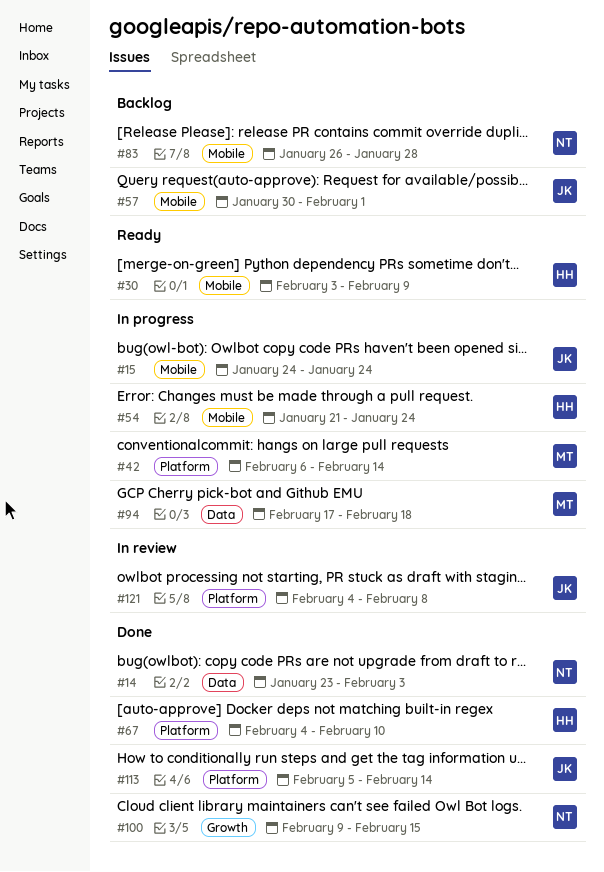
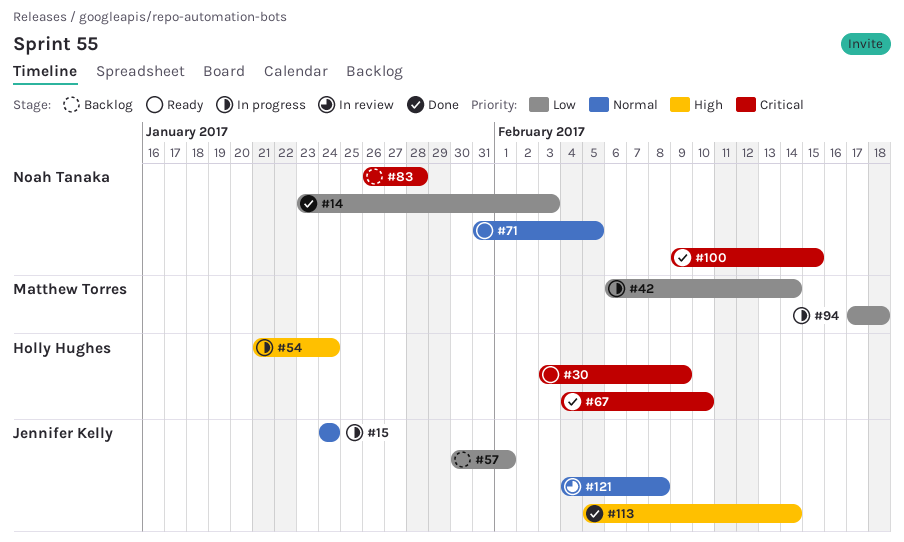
#71: none -> present

